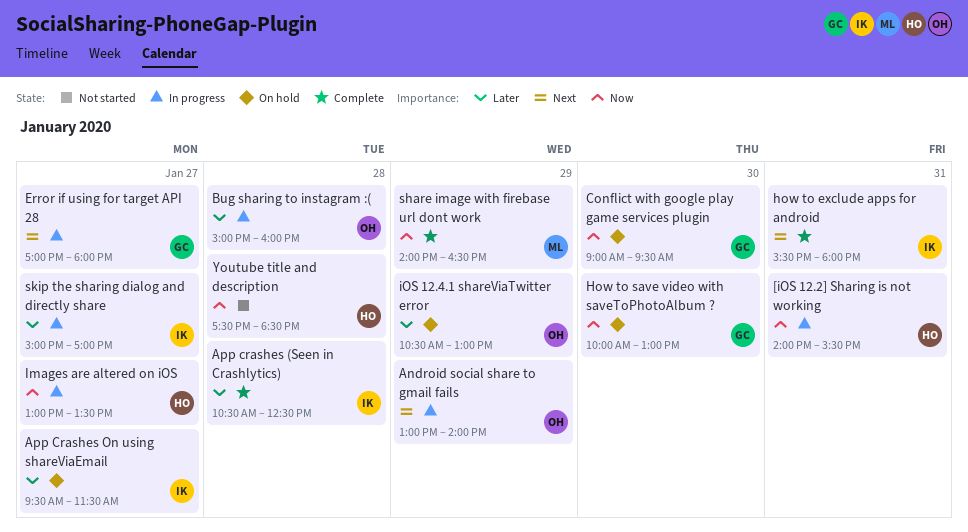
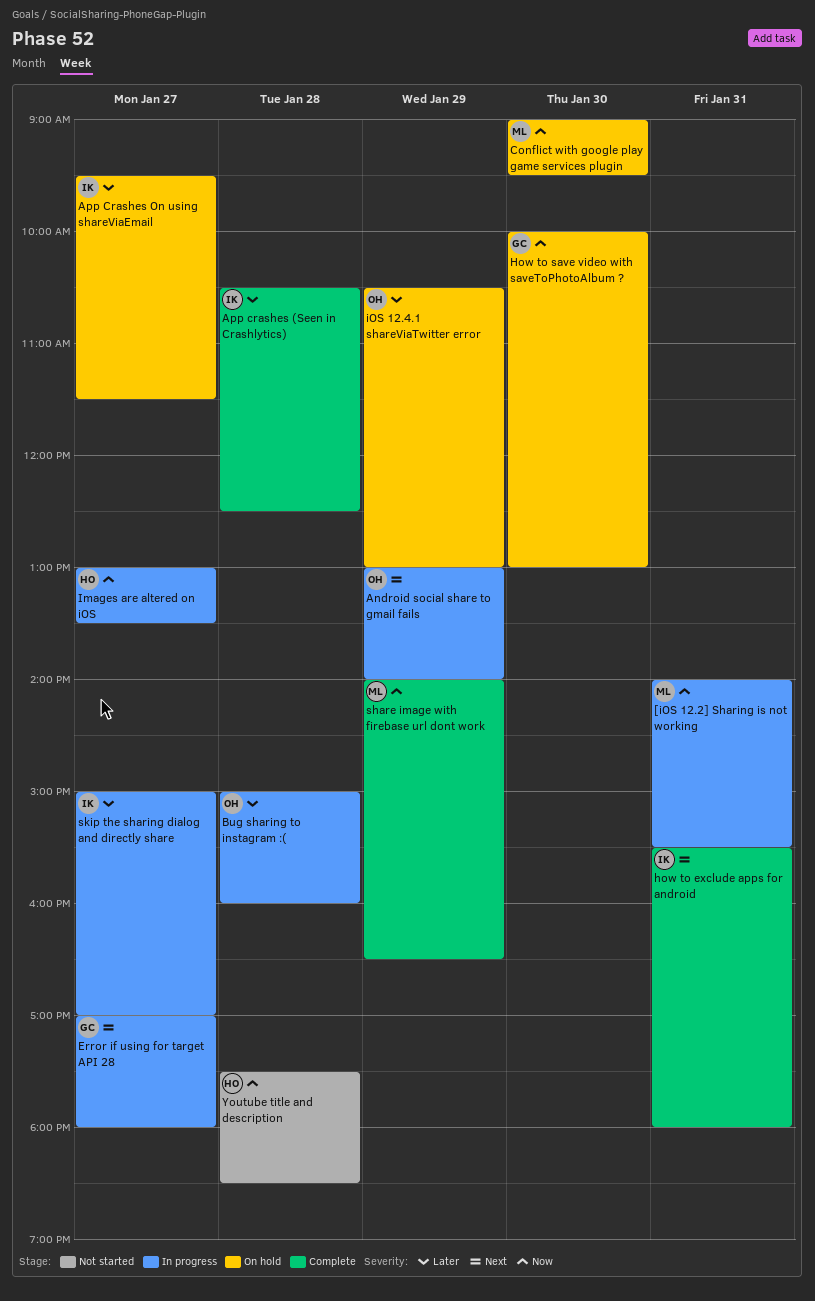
[iOS 12.2] Sharing is not working, owner: HO -> ML
Conflict with google play game services plugin, owner: GC -> ML

